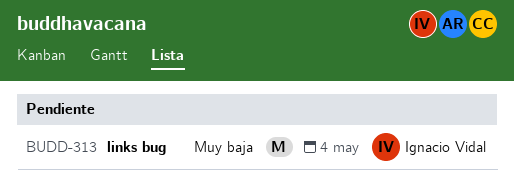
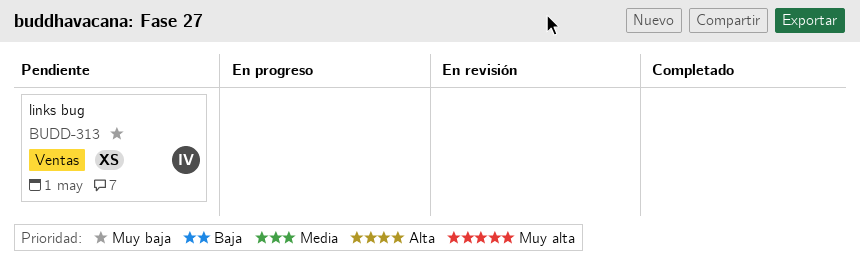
BUDD-313, estimate: M -> XS
BUDD-313, due: May 4 -> May 1

